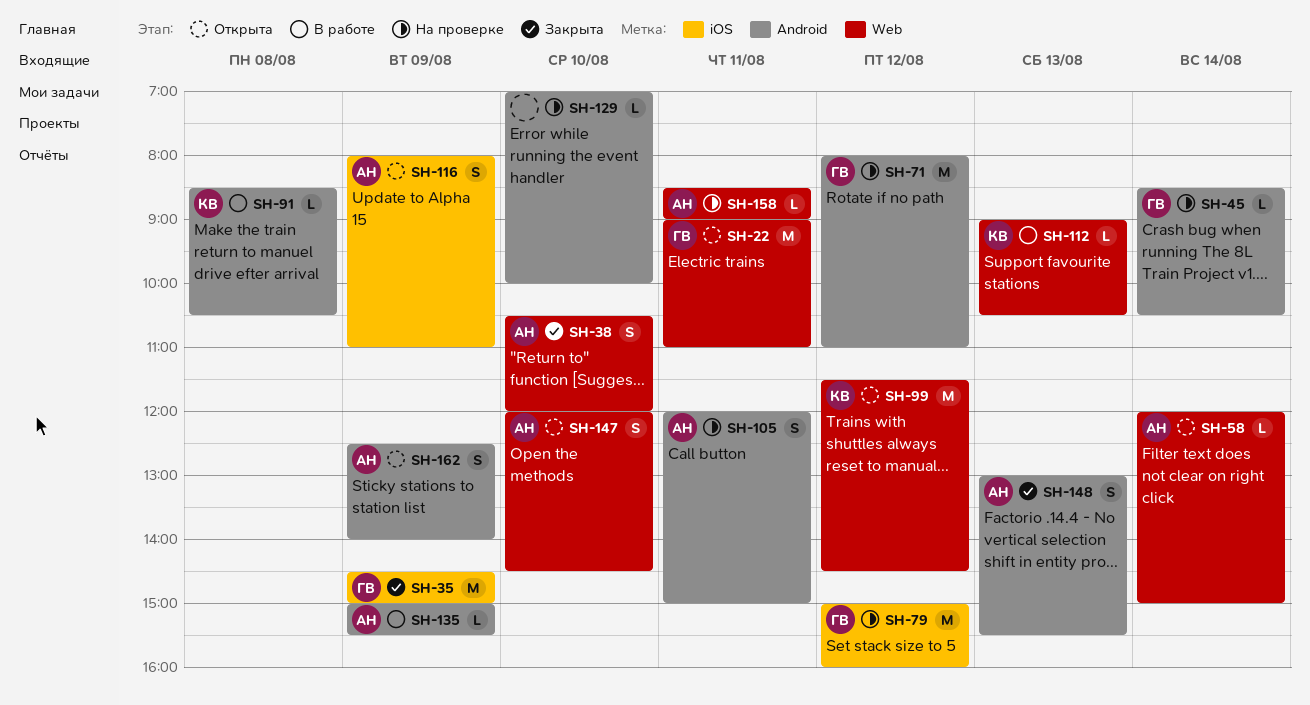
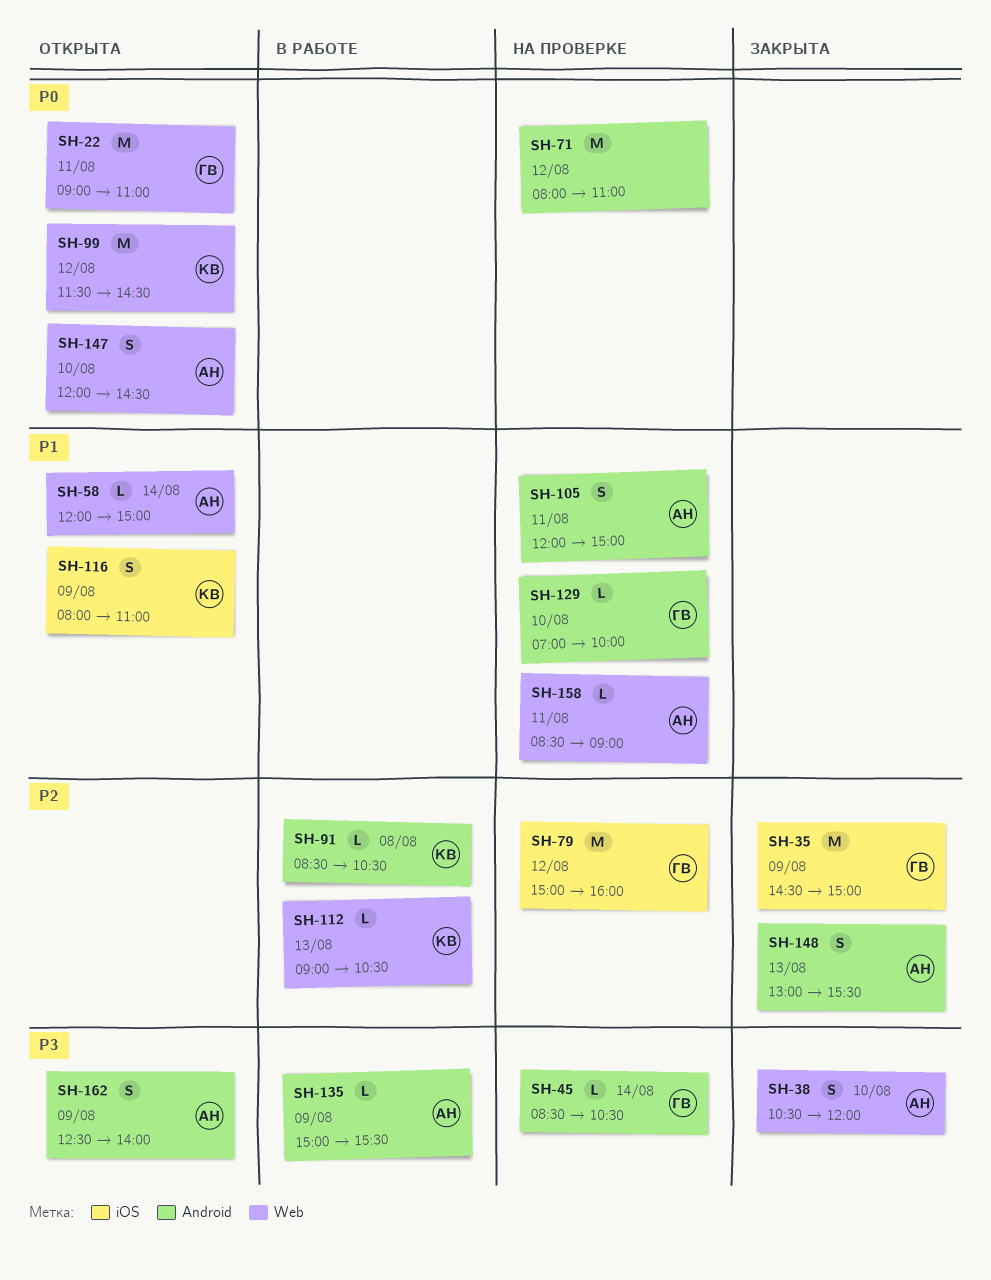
SH-71, owner: ГВ -> none
SH-116, owner: АН -> КВ
SH-129, owner: none -> ГВ

